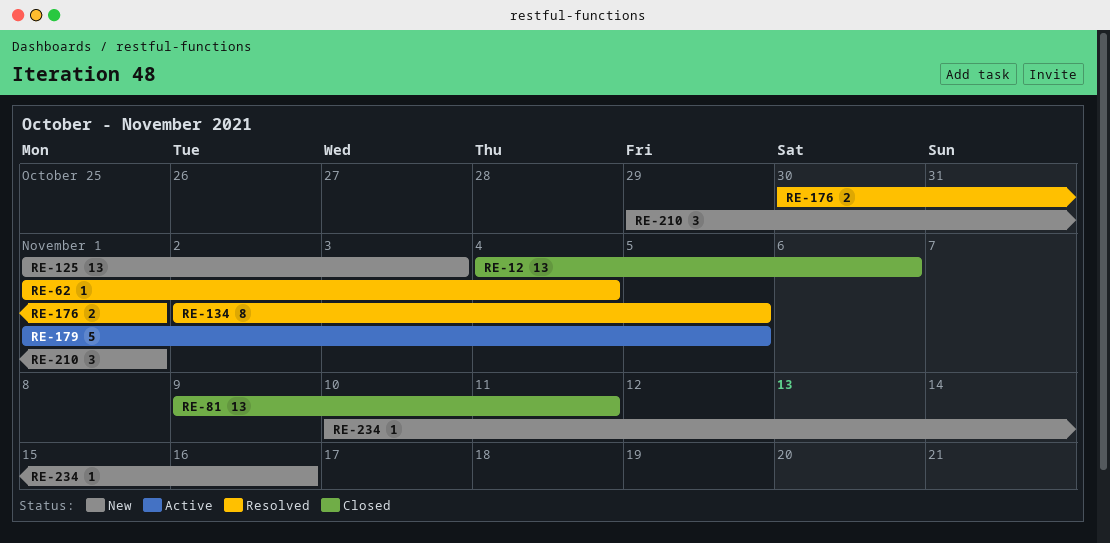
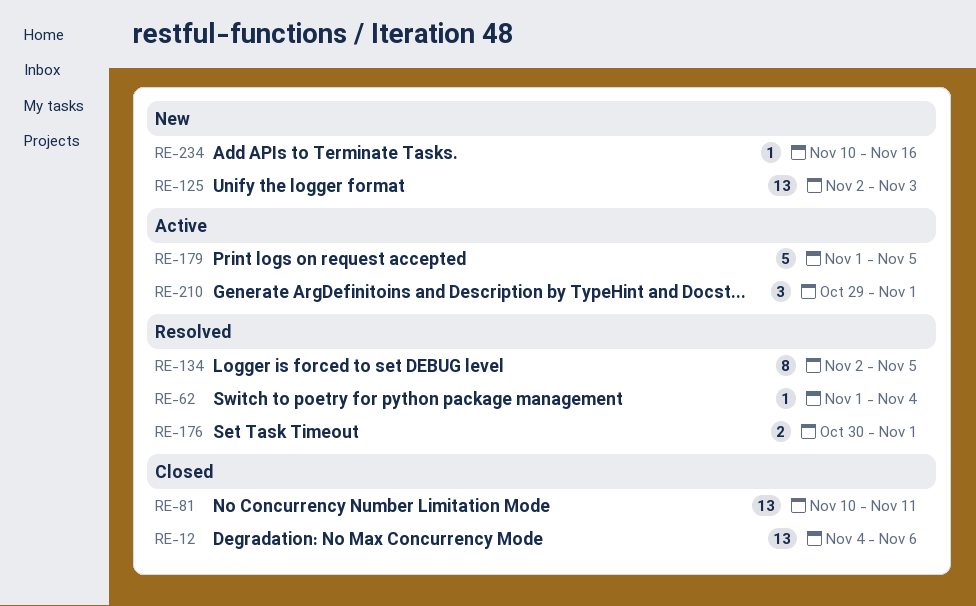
RE-81, start: Nov 9 -> Nov 10
RE-125, start: Nov 1 -> Nov 2
RE-210, status: New -> Active

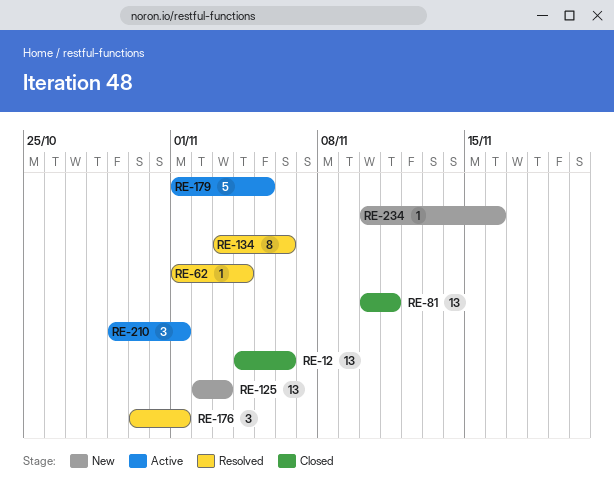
RE-134, start: Nov 2 -> Nov 3
RE-134, due: Nov 5 -> Nov 6
RE-176, estimate: 2 -> 3

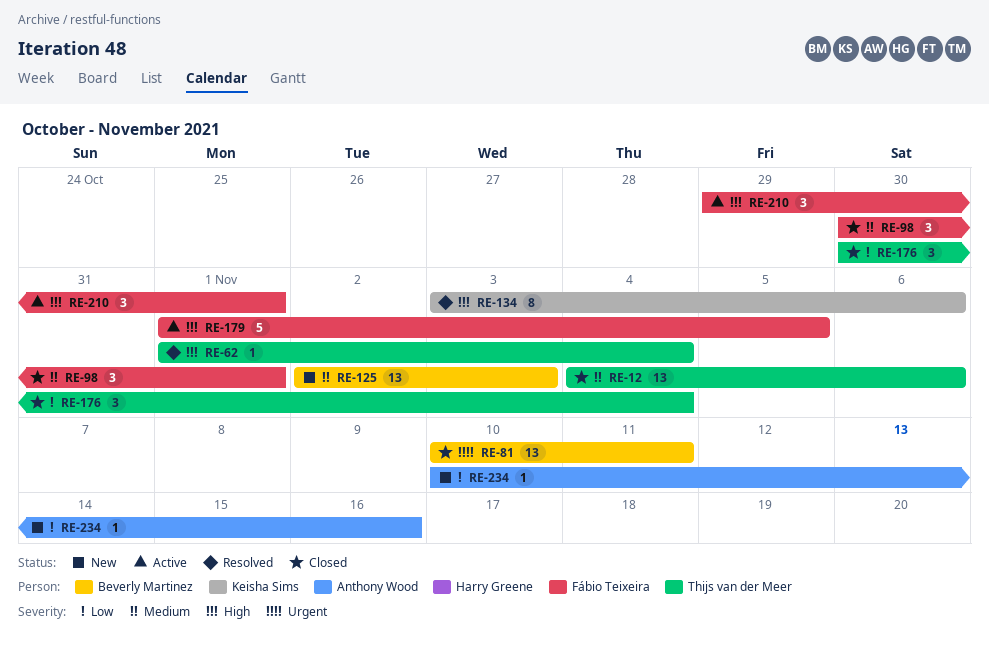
RE-98: none -> present
RE-176, status: Resolved -> Closed
RE-176, due: Nov 1 -> Nov 4

